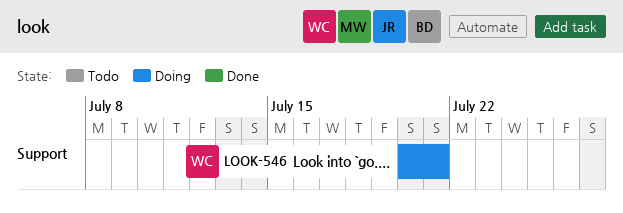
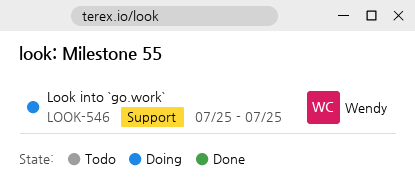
LOOK-546, start: Jul 20 -> Jul 25
LOOK-546, due: Jul 21 -> Jul 25

